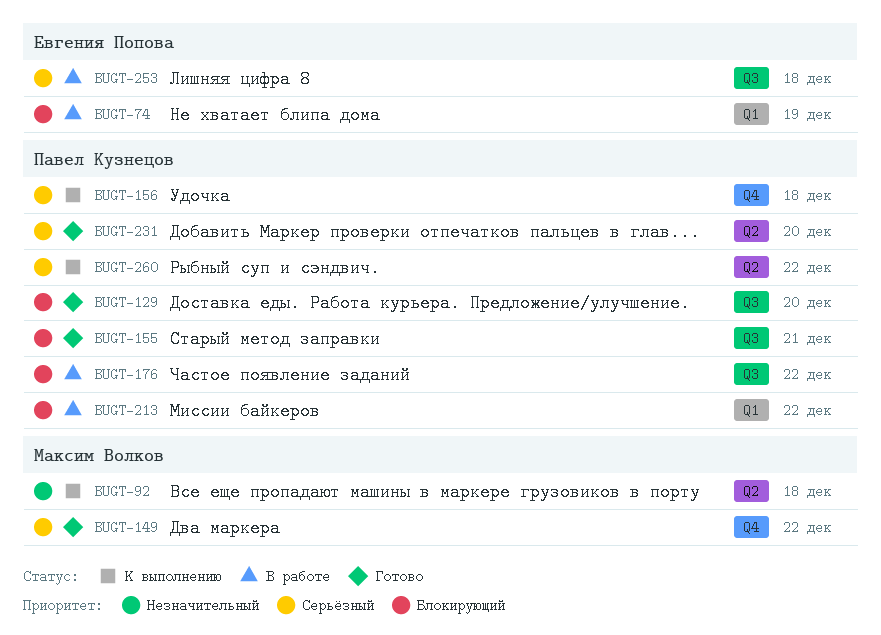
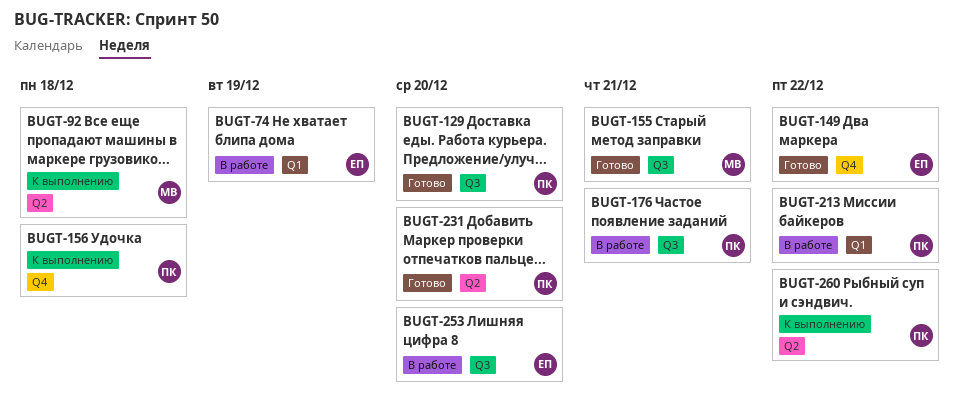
BUGT-149, owner: Максим Волков -> Евгения Попова
BUGT-155, owner: Павел Кузнецов -> Максим Волков
BUGT-176, due: Dec 22 -> Dec 21
BUGT-253, due: Dec 18 -> Dec 20

